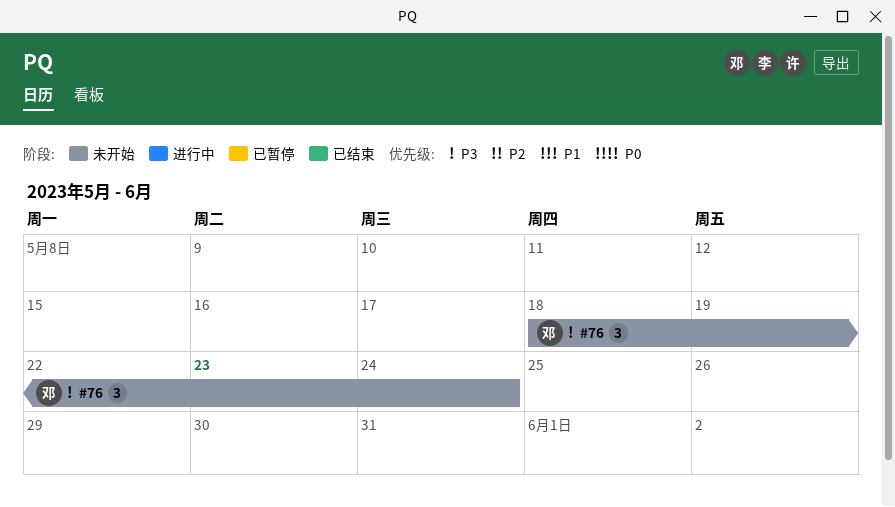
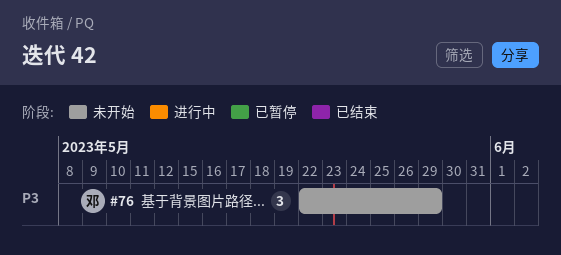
#76, start: May 18 -> May 22
#76, due: May 24 -> May 29

